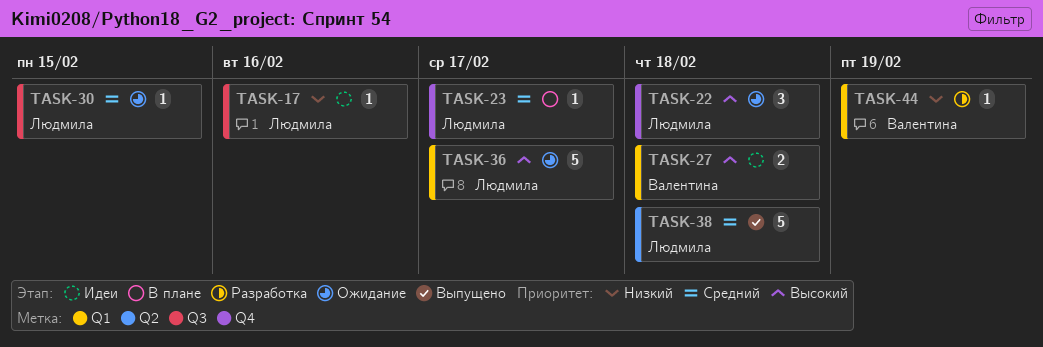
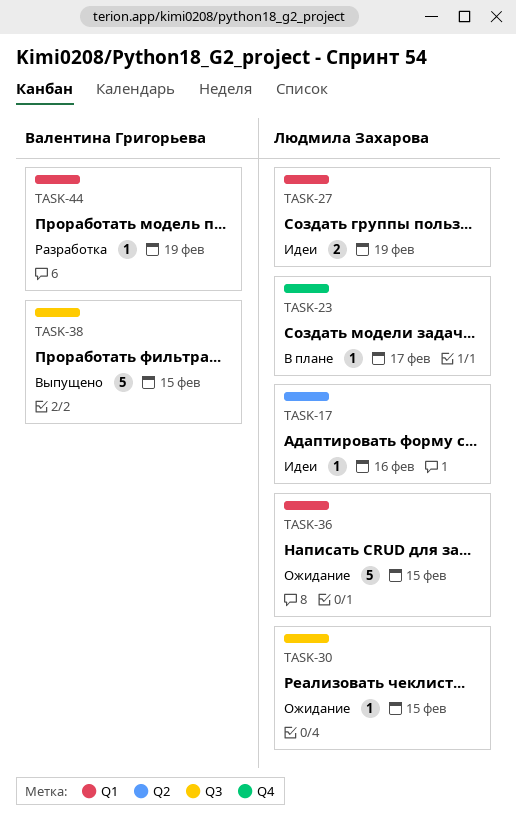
TASK-17, label: Q3 -> Q2
TASK-22: present -> none
TASK-27, owner: Валентина Григорьева -> Людмила Захарова
TASK-27, due: Feb 18 -> Feb 19
TASK-36, due: Feb 17 -> Feb 15
TASK-38, owner: Людмила Захарова -> Валентина Григорьева
TASK-38, label: Q2 -> Q3
TASK-38, due: Feb 18 -> Feb 15

